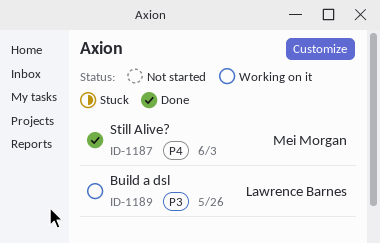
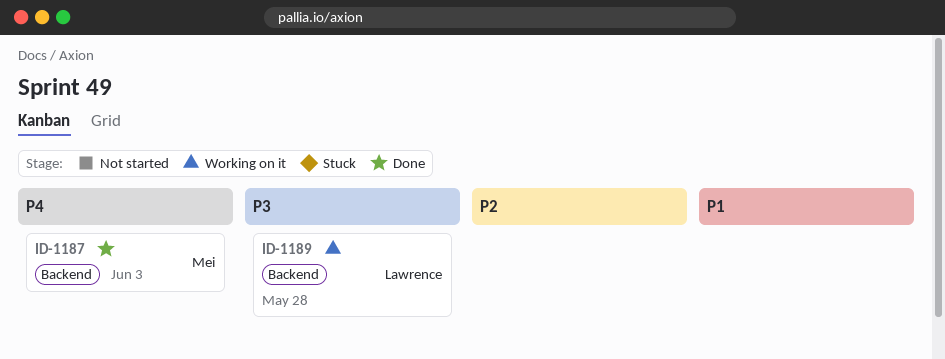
ID-1189, due: May 26 -> May 28

